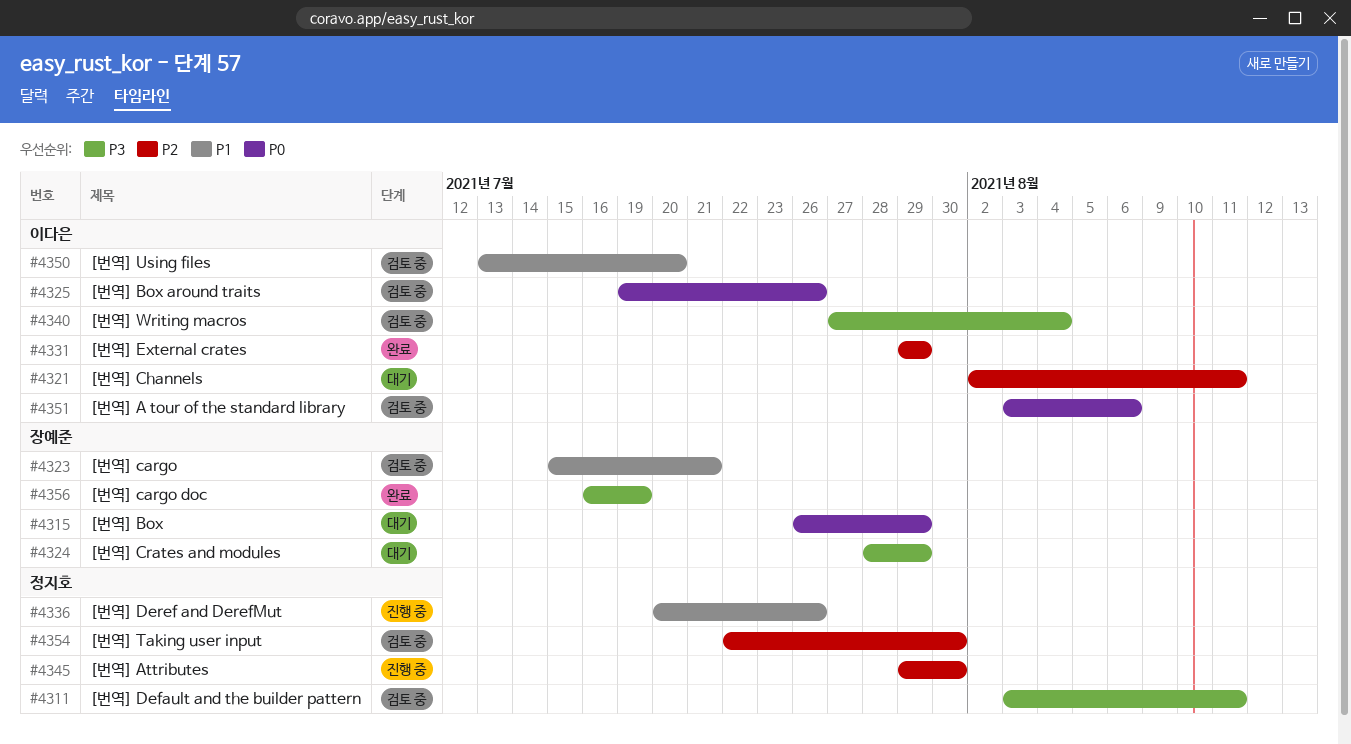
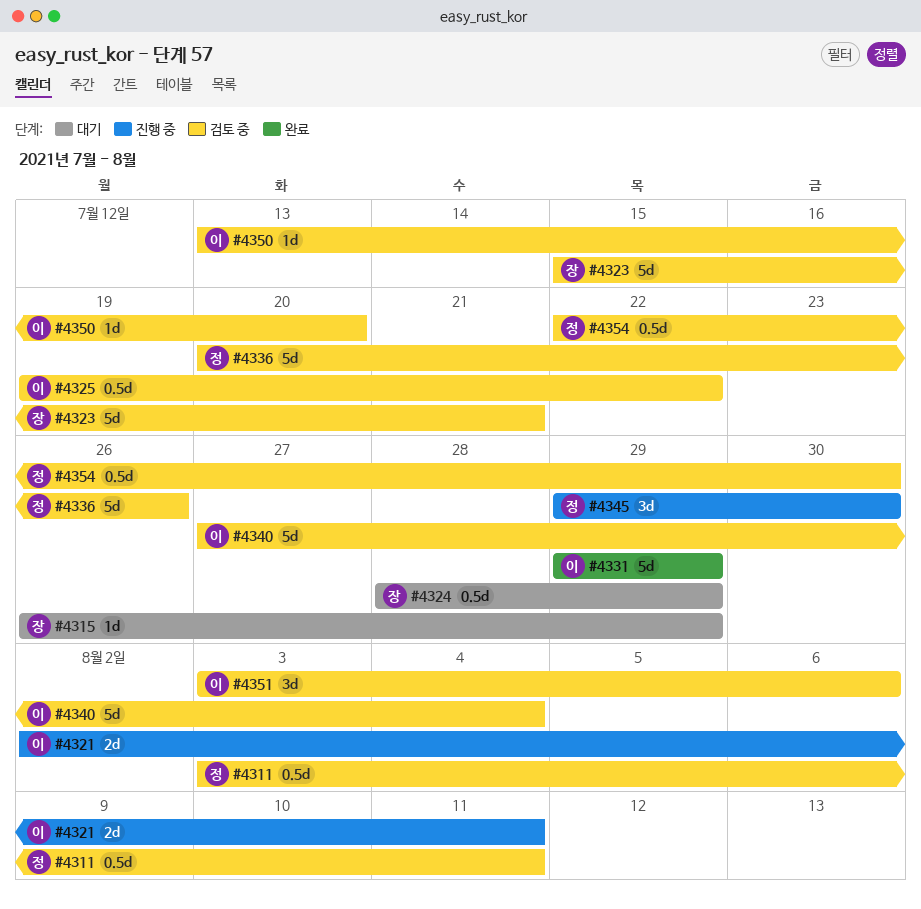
#4321, status: 대기 -> 진행 중
#4325, due: Jul 26 -> Jul 22
#4336, status: 진행 중 -> 검토 중
#4356: present -> none

